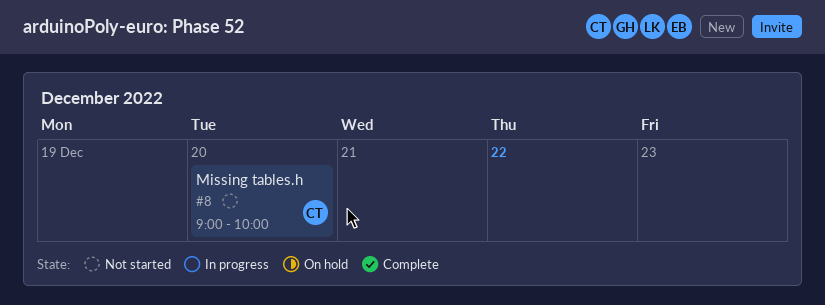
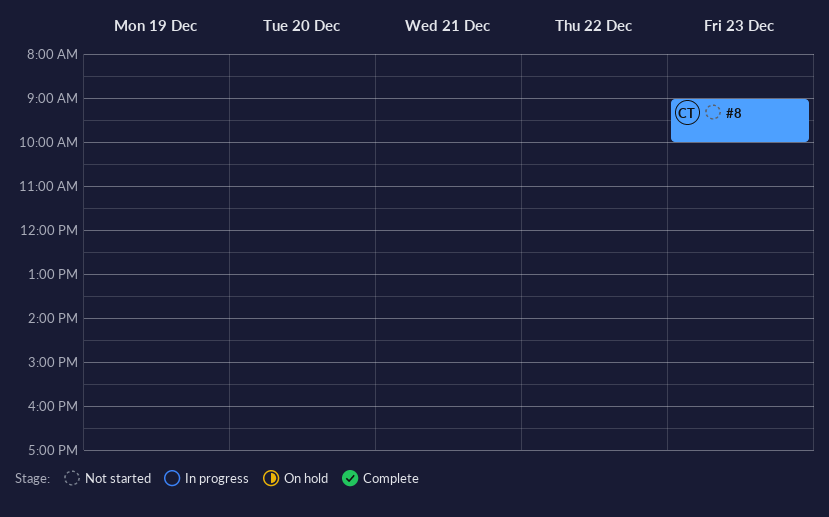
#8, day: Dec 20 -> Dec 23

